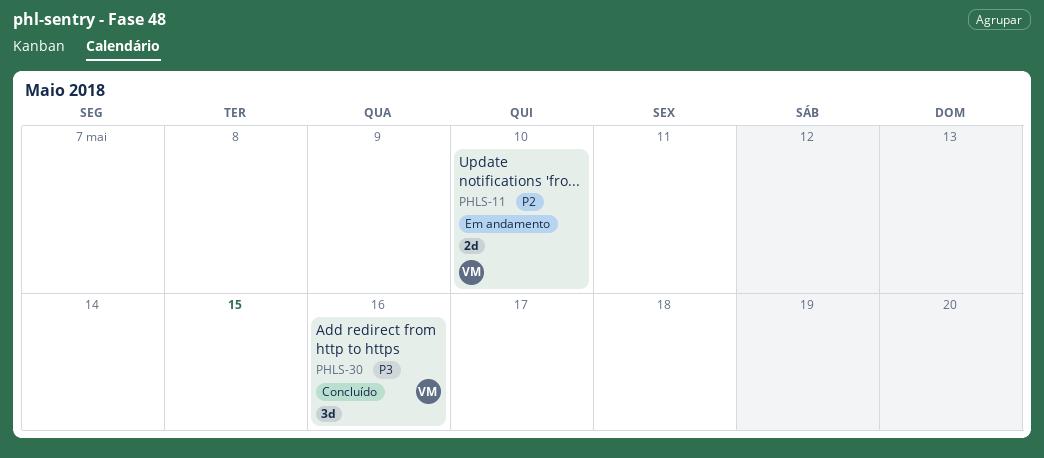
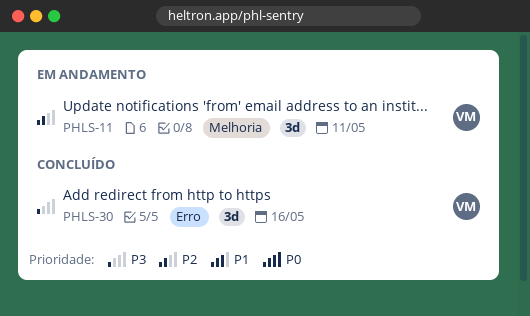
PHLS-11, estimate: 2d -> 3d
PHLS-11, due: May 10 -> May 11

